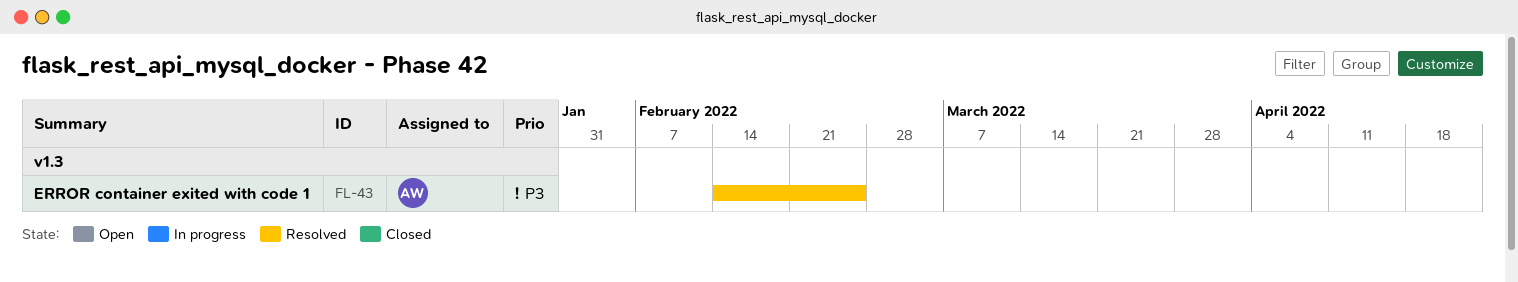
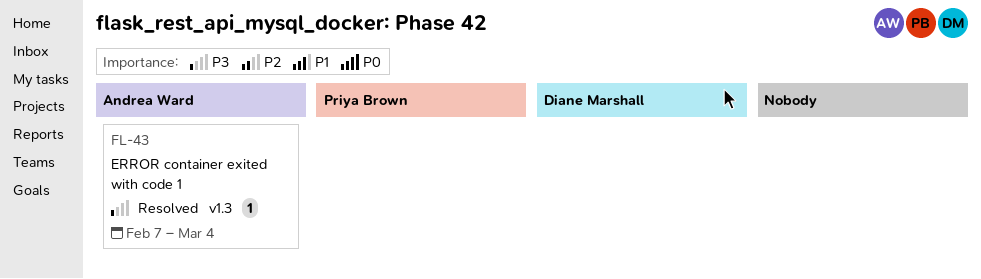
FL-43, start: Feb 14 -> Feb 7
FL-43, due: Feb 25 -> Mar 4

